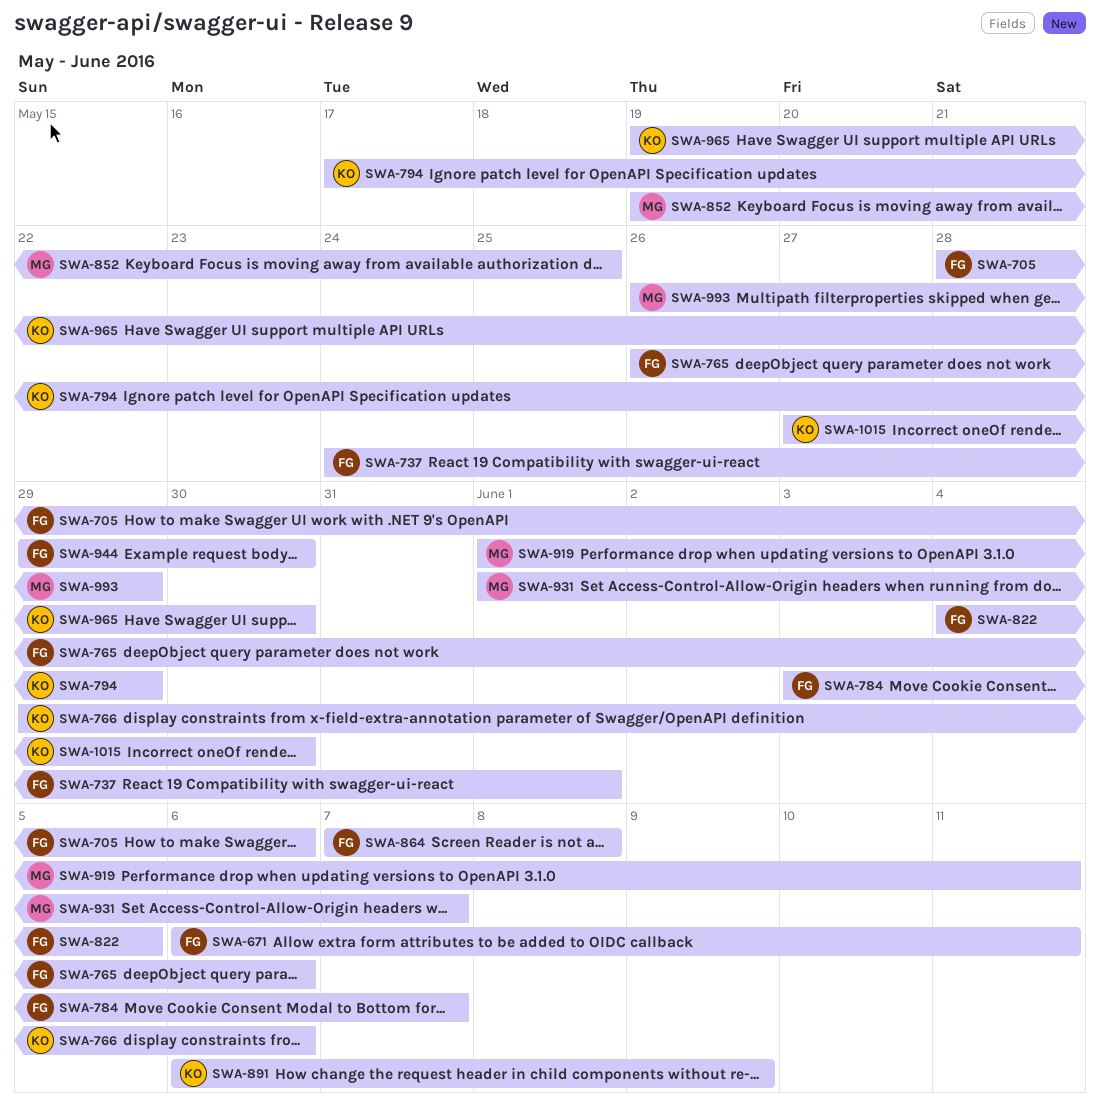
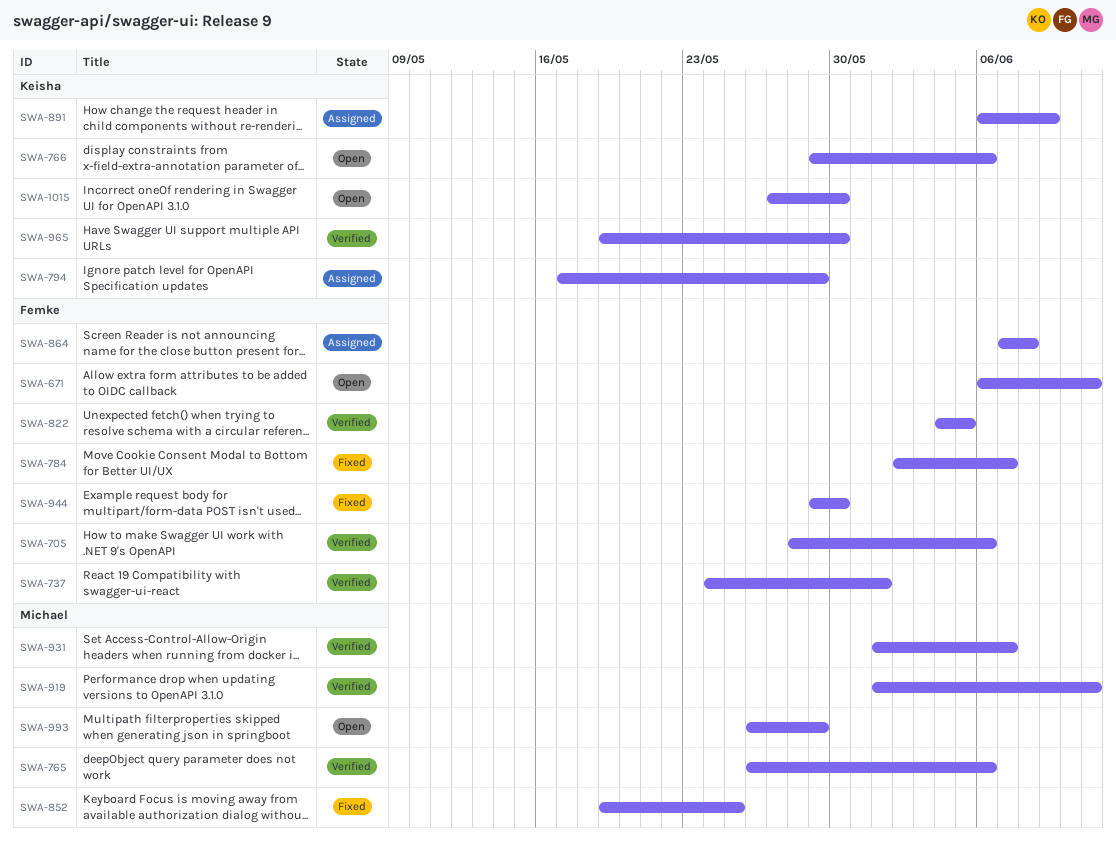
SWA-765, owner: Femke -> Michael
SWA-784, start: Jun 3 -> Jun 2

